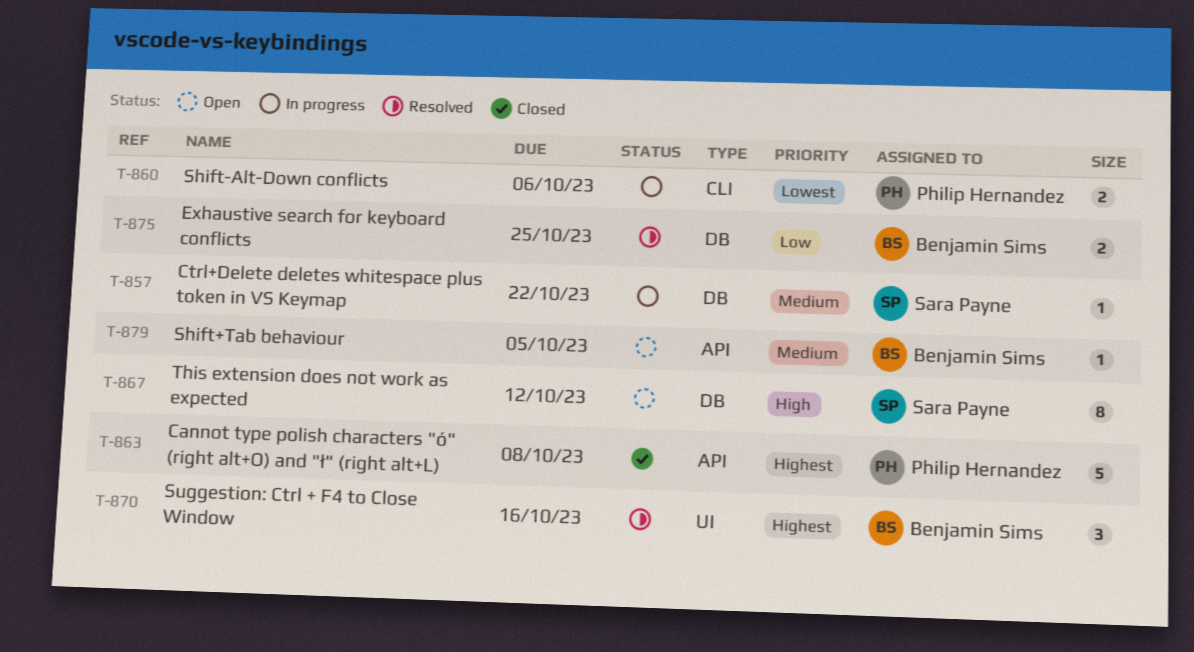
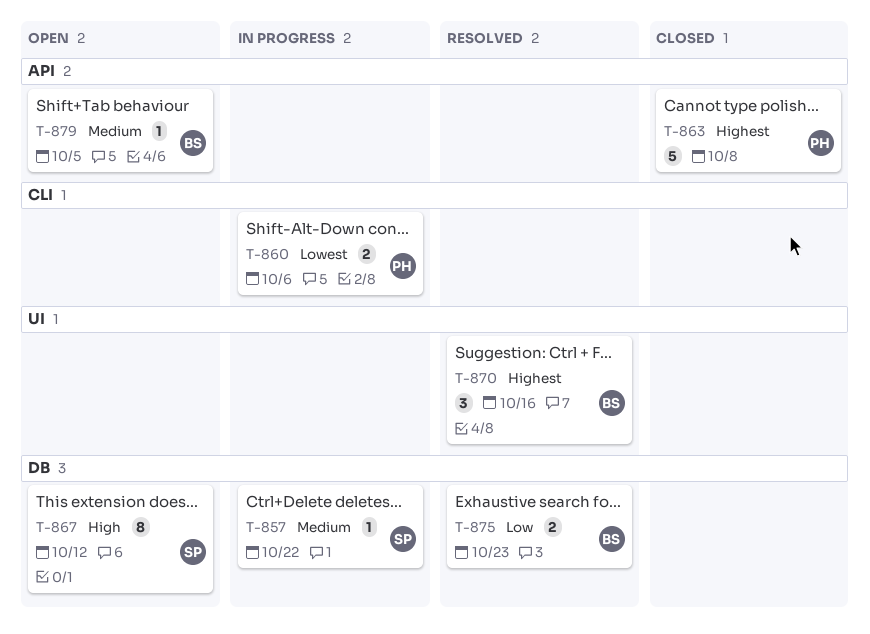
T-875, due: Oct 25 -> Oct 23

